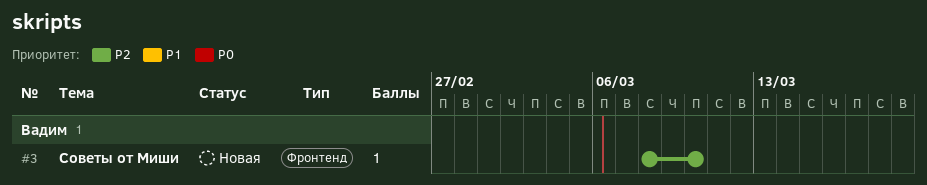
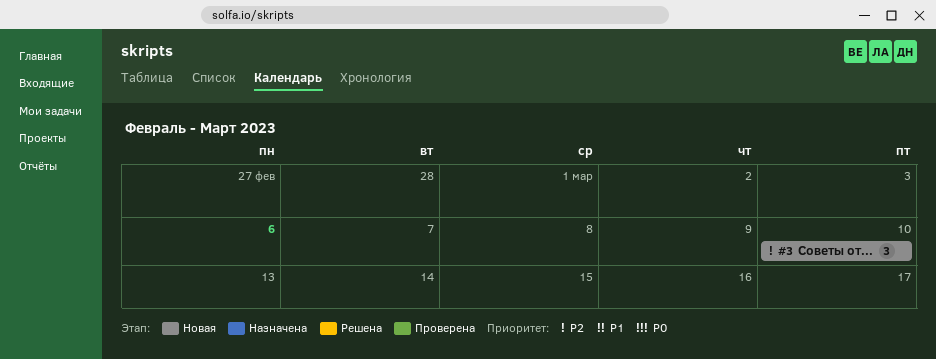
#3, estimate: 1 -> 3
#3, start: Mar 8 -> Mar 10

